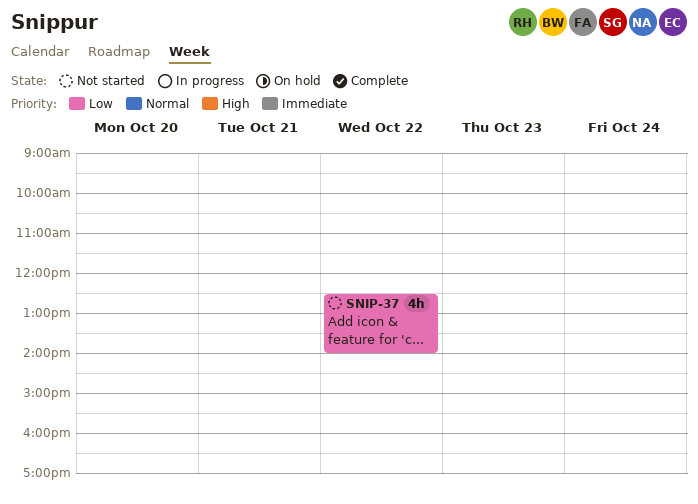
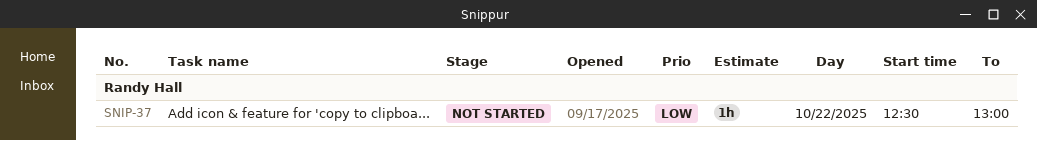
SNIP-37, estimate: 4h -> 1h
SNIP-37, ends: 14:00 -> 13:00

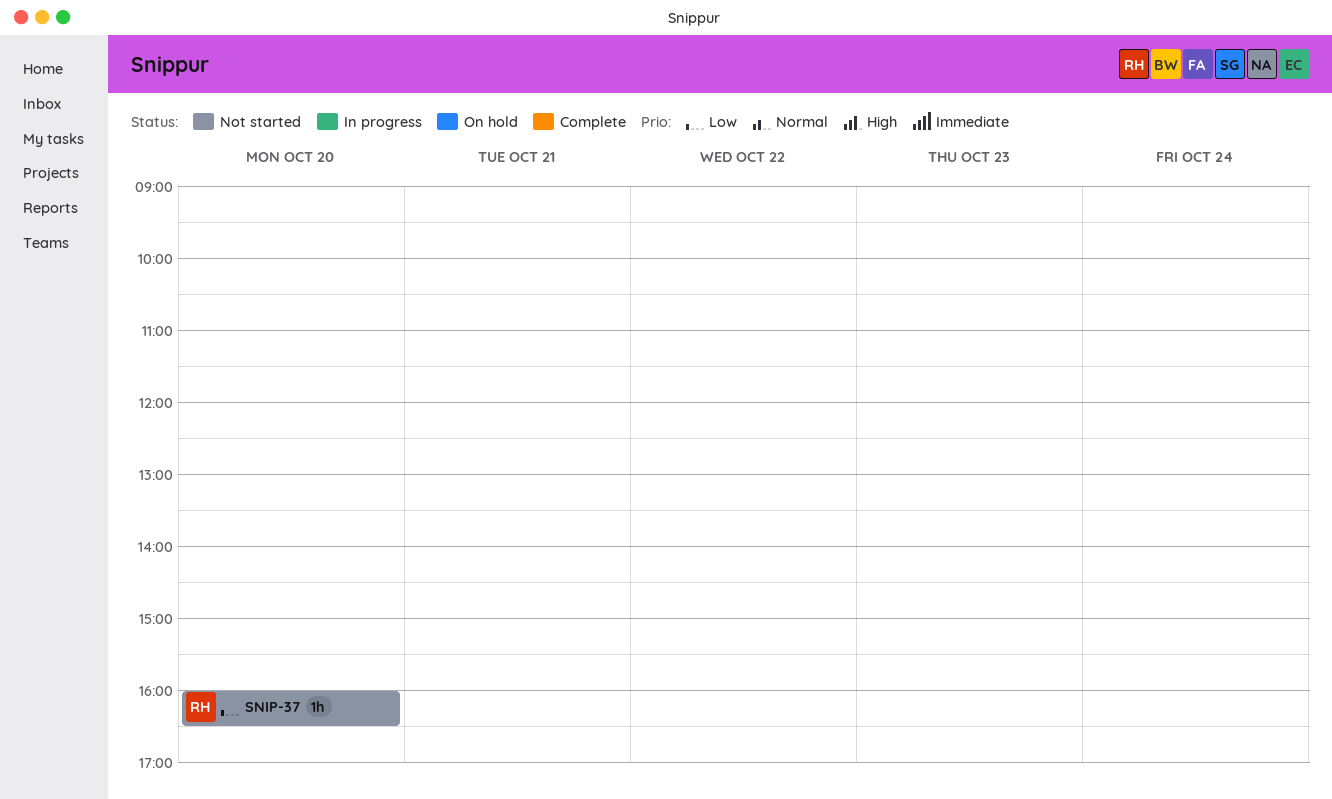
SNIP-37, day: Oct 22 -> Oct 20
SNIP-37, begins: 12:30 -> 16:00
SNIP-37, ends: 13:00 -> 16:30

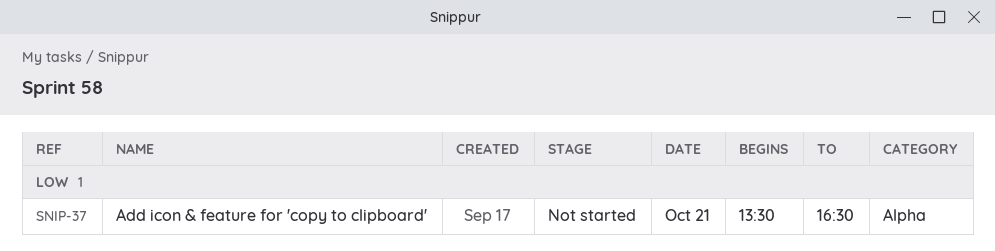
SNIP-37, day: Oct 20 -> Oct 21
SNIP-37, begins: 16:00 -> 13:30

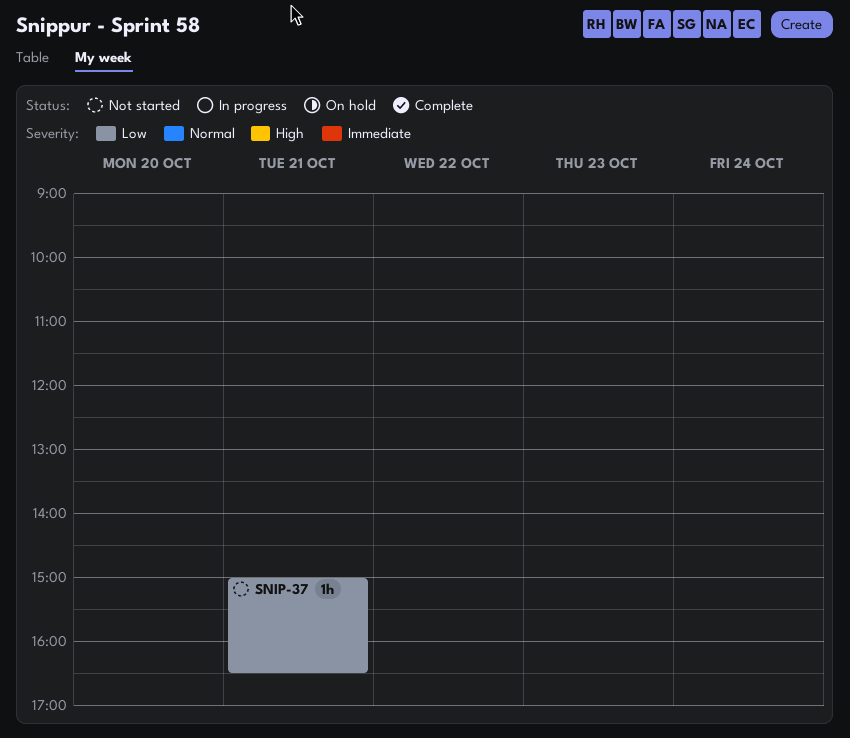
SNIP-37, begins: 13:30 -> 15:00

